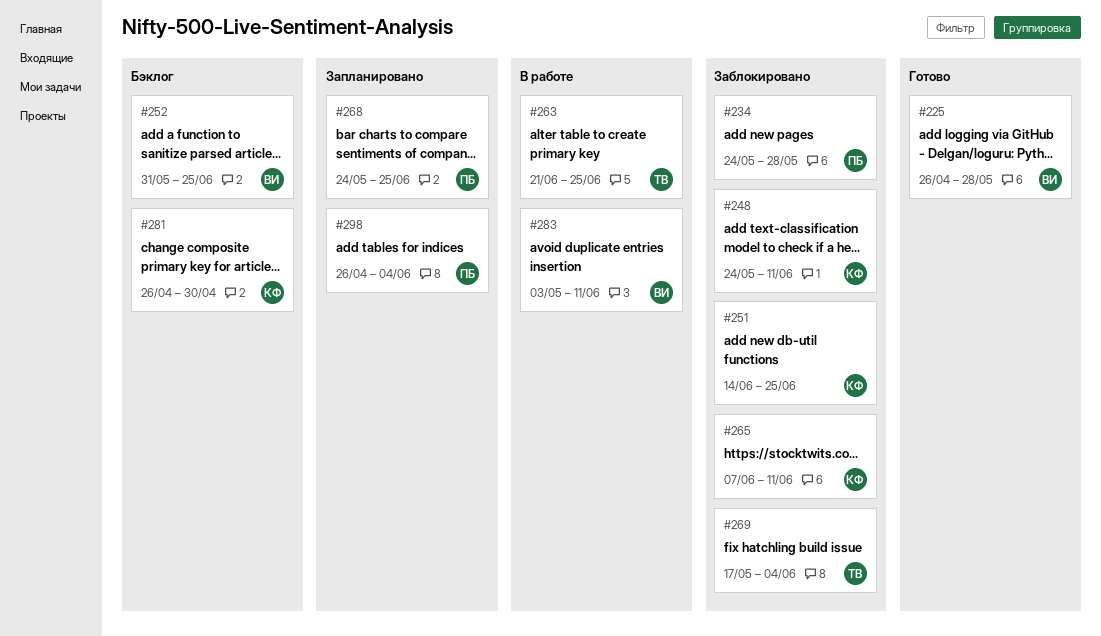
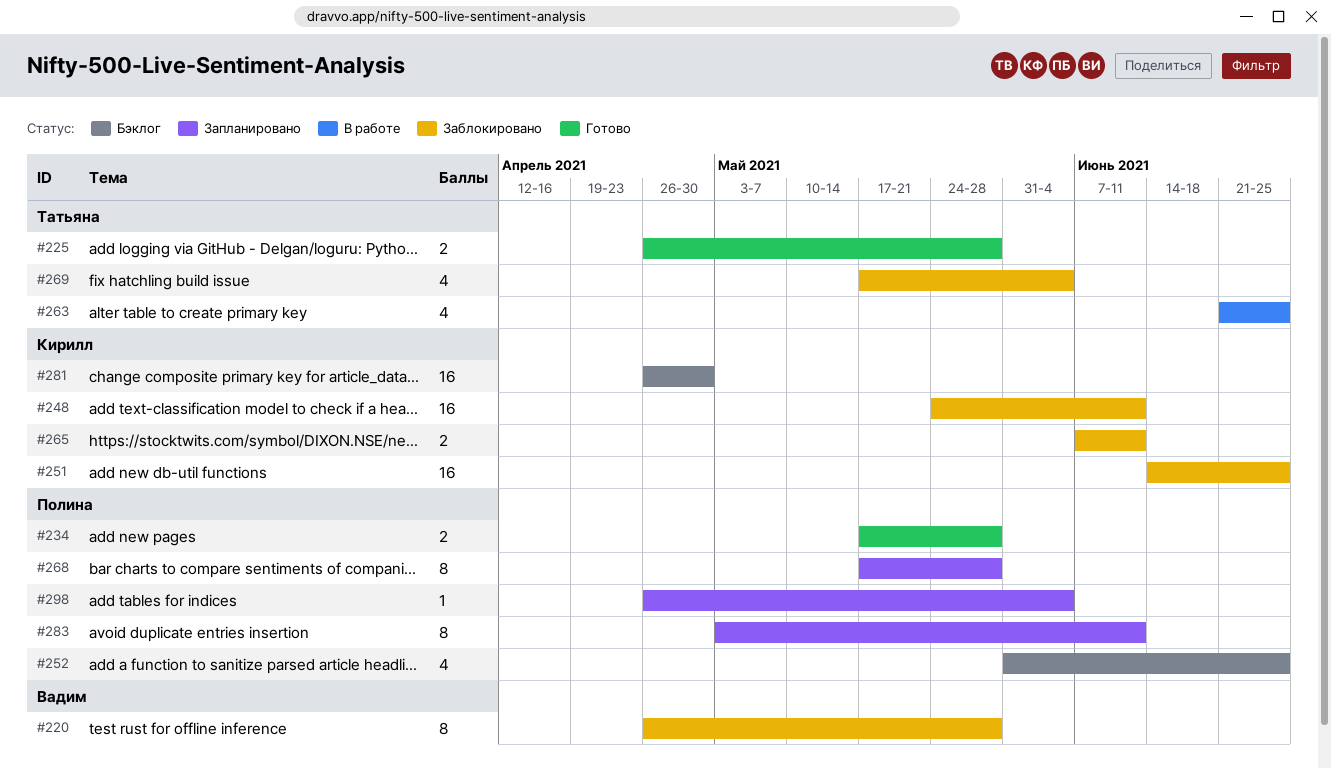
#220: none -> present
#225, owner: Вадим -> Татьяна
#234, status: Заблокировано -> Готово
#234, start: May 24 -> May 17
#252, owner: Вадим -> Полина
#268, start: May 24 -> May 17
#268, due: Jun 25 -> May 28
#283, status: В работе -> Запланировано
#283, owner: Вадим -> Полина

